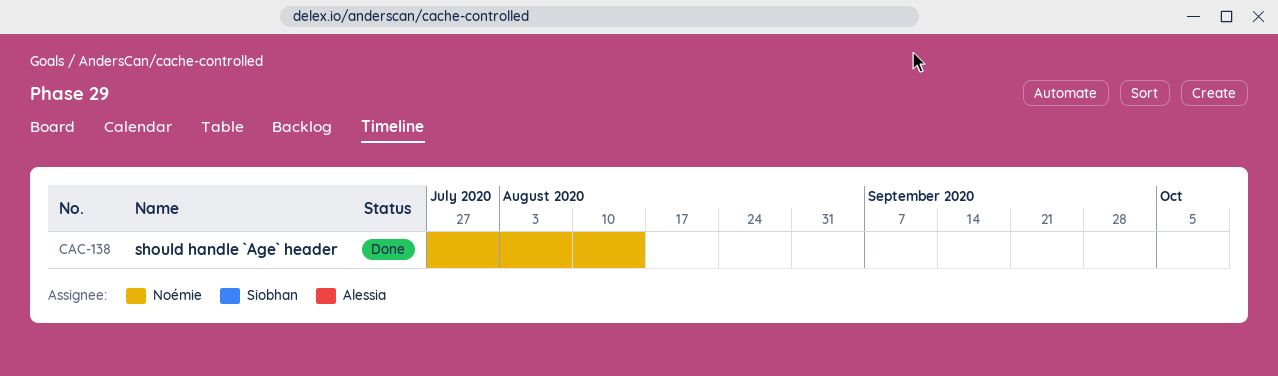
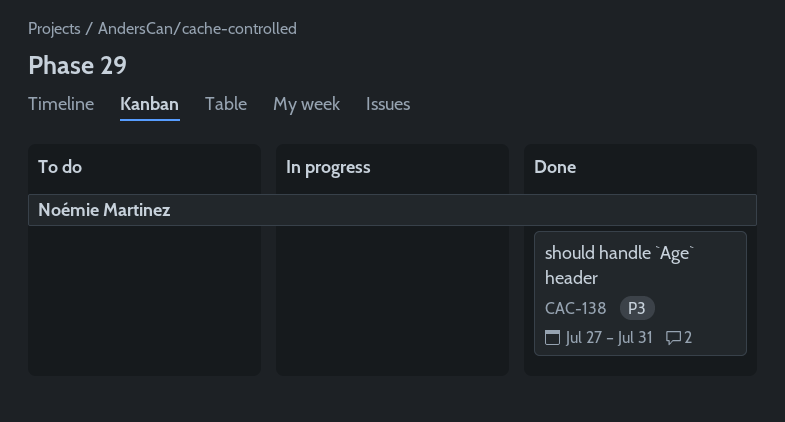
CAC-138, due: Aug 14 -> Jul 31

